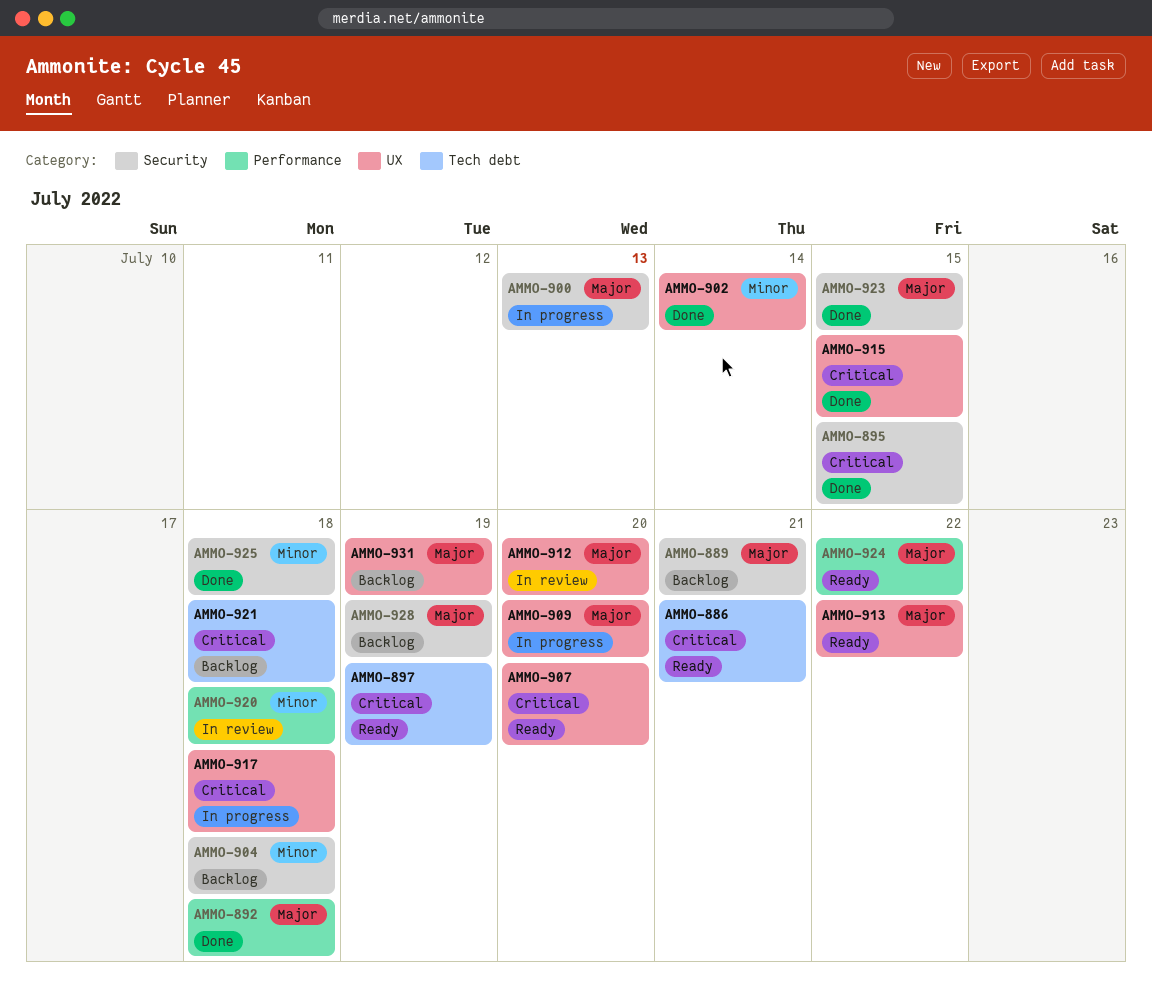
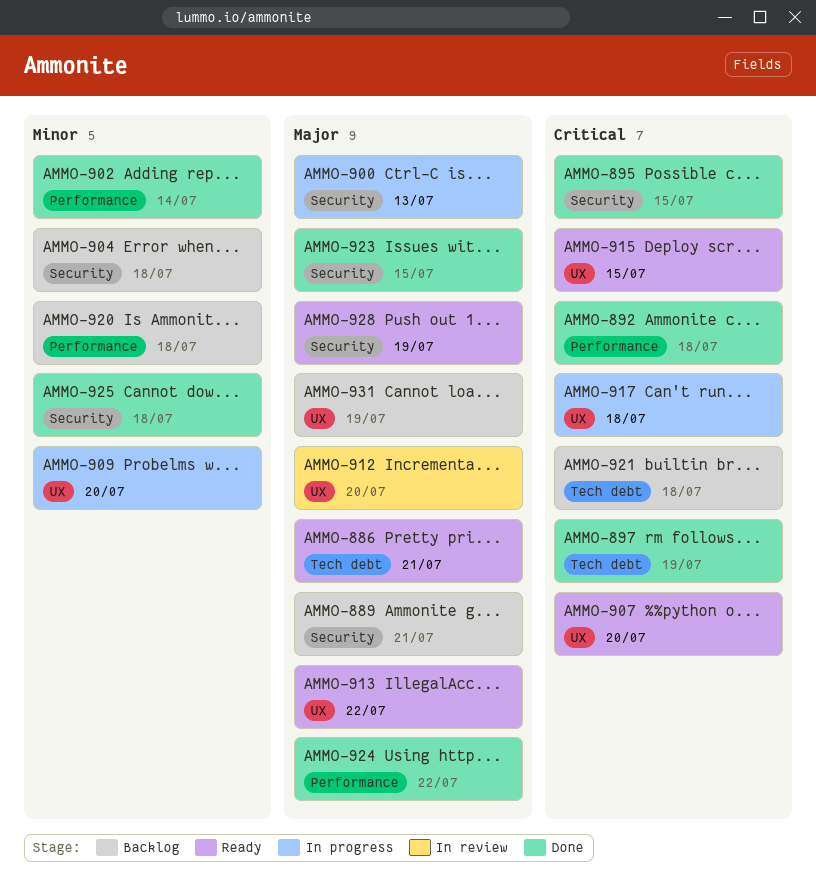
AMMO-886, priority: Critical -> Major
AMMO-892, priority: Major -> Critical
AMMO-897, status: Ready -> Done
AMMO-902, label: UX -> Performance
AMMO-909, priority: Major -> Minor
AMMO-915, status: Done -> Ready
AMMO-920, status: In review -> Backlog
AMMO-924, status: Ready -> Done
AMMO-928, status: Backlog -> Ready

